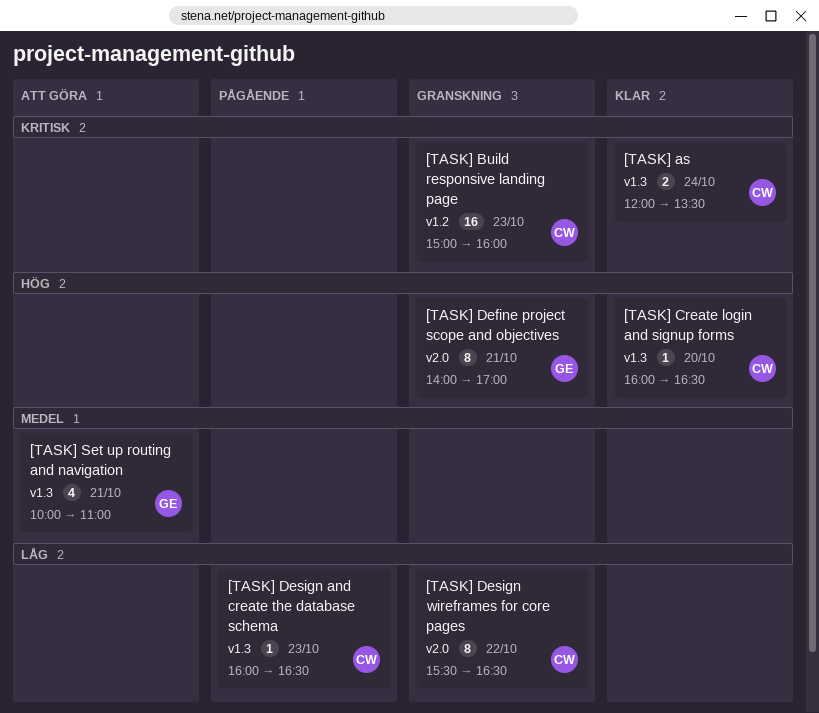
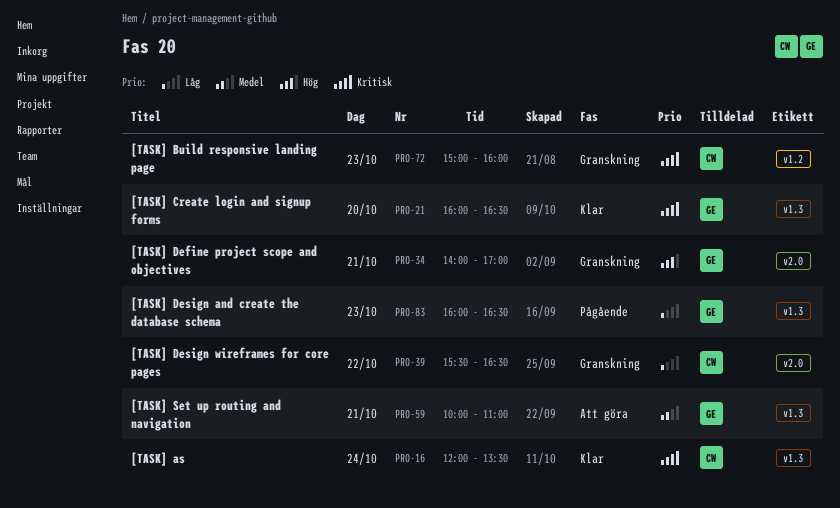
[TASK] Create login and signup forms, owner: CW -> GE
[TASK] Create login and signup forms, priority: Hög -> Kritisk
[TASK] Design and create the database schema, owner: CW -> GE

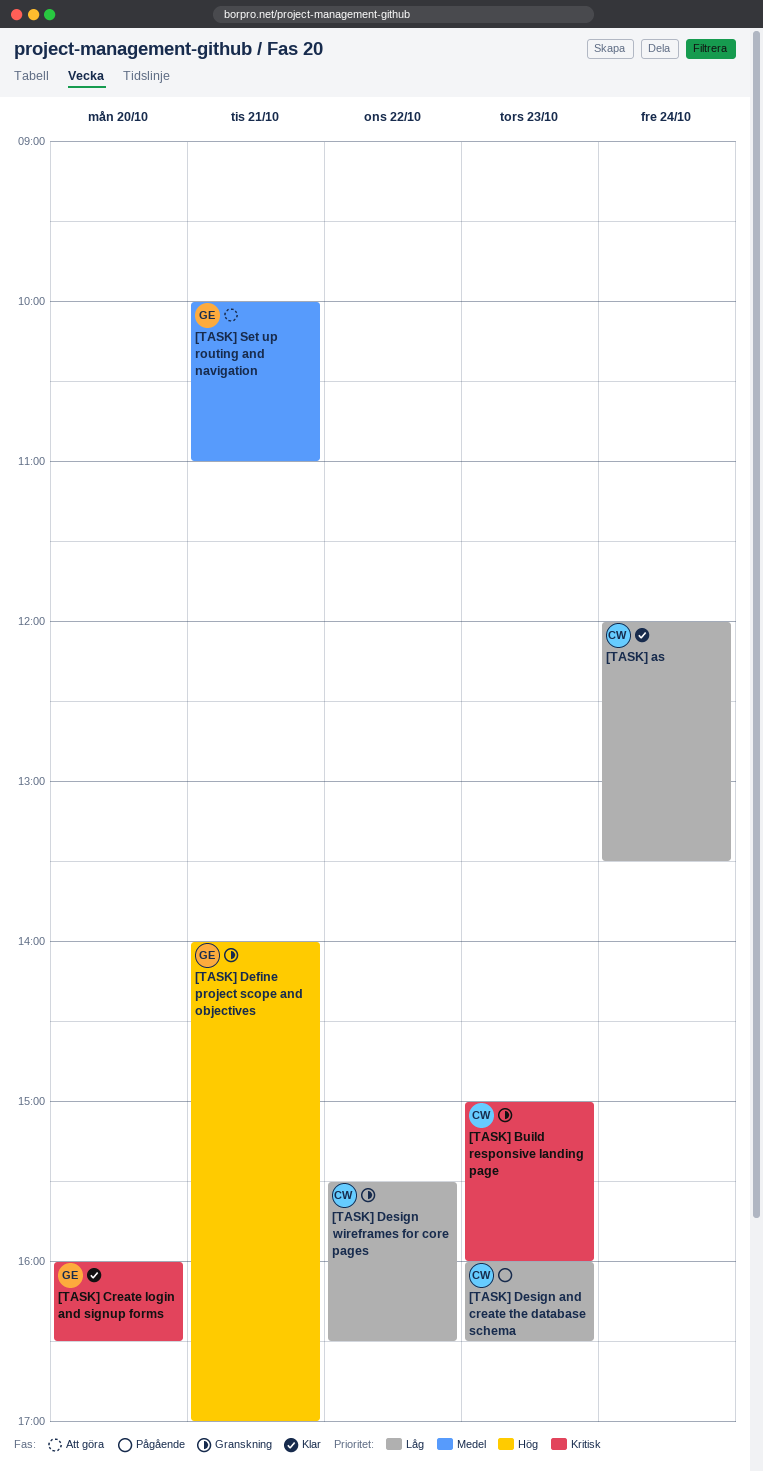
[TASK] as, priority: Kritisk -> Låg
[TASK] Design and create the database schema, owner: GE -> CW

